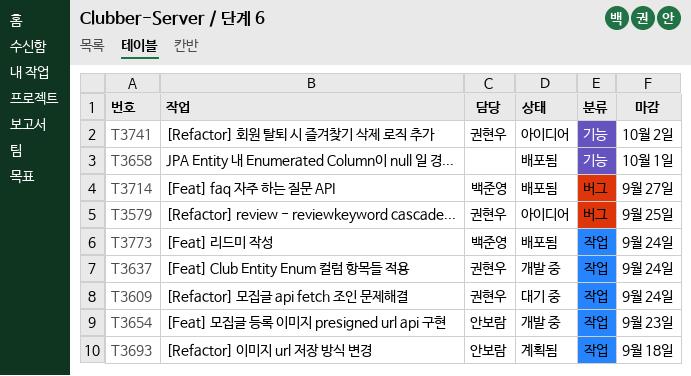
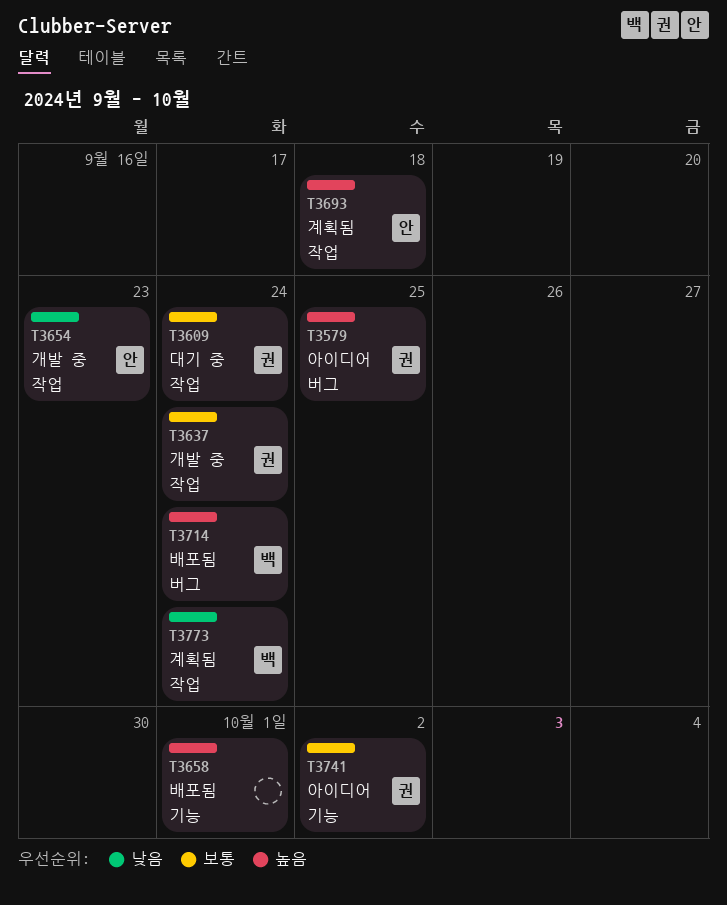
T3714, due: Sep 27 -> Sep 24
T3773, status: 배포됨 -> 계획됨

